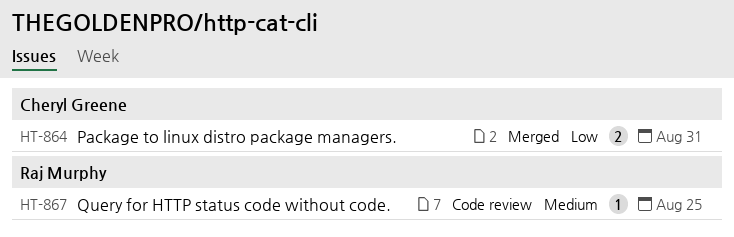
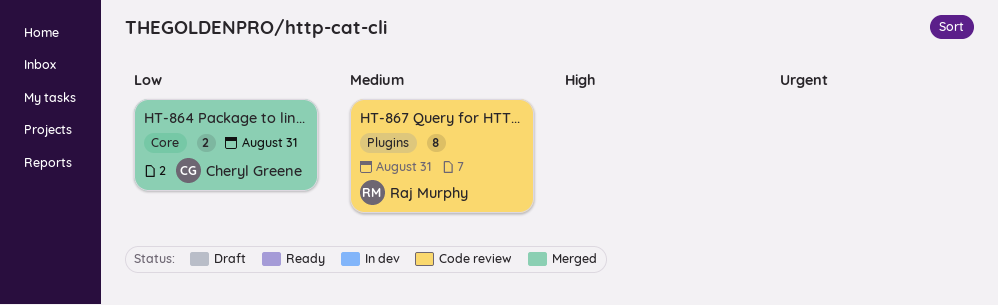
HT-867, estimate: 1 -> 8
HT-867, due: Aug 25 -> Aug 31

